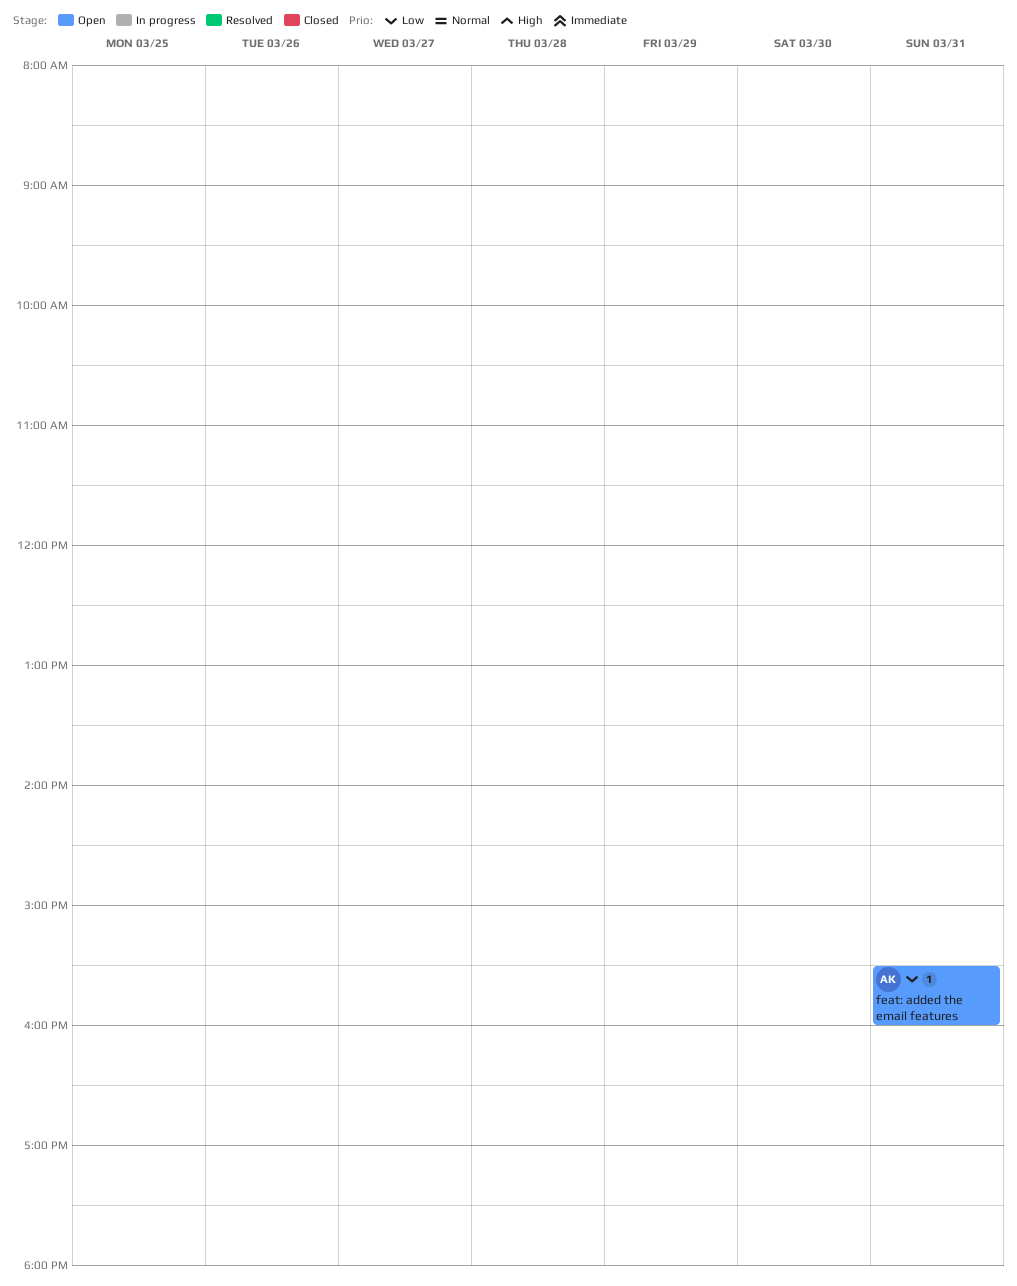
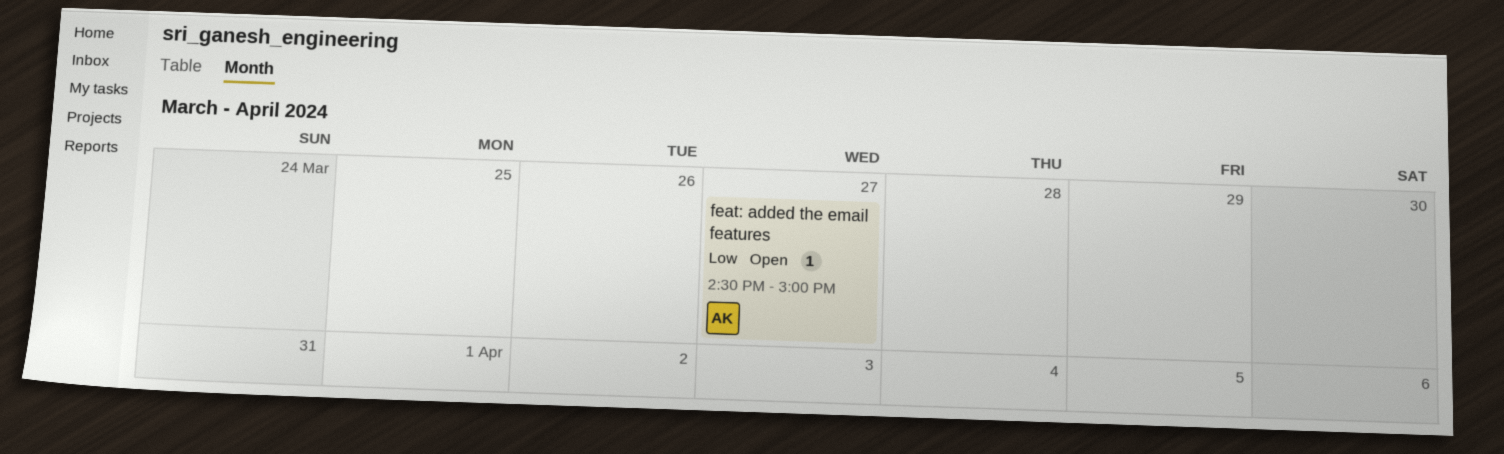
feat: added the email features, day: Mar 31 -> Mar 27
feat: added the email features, begins: 15:30 -> 14:30
feat: added the email features, ends: 16:00 -> 15:00

